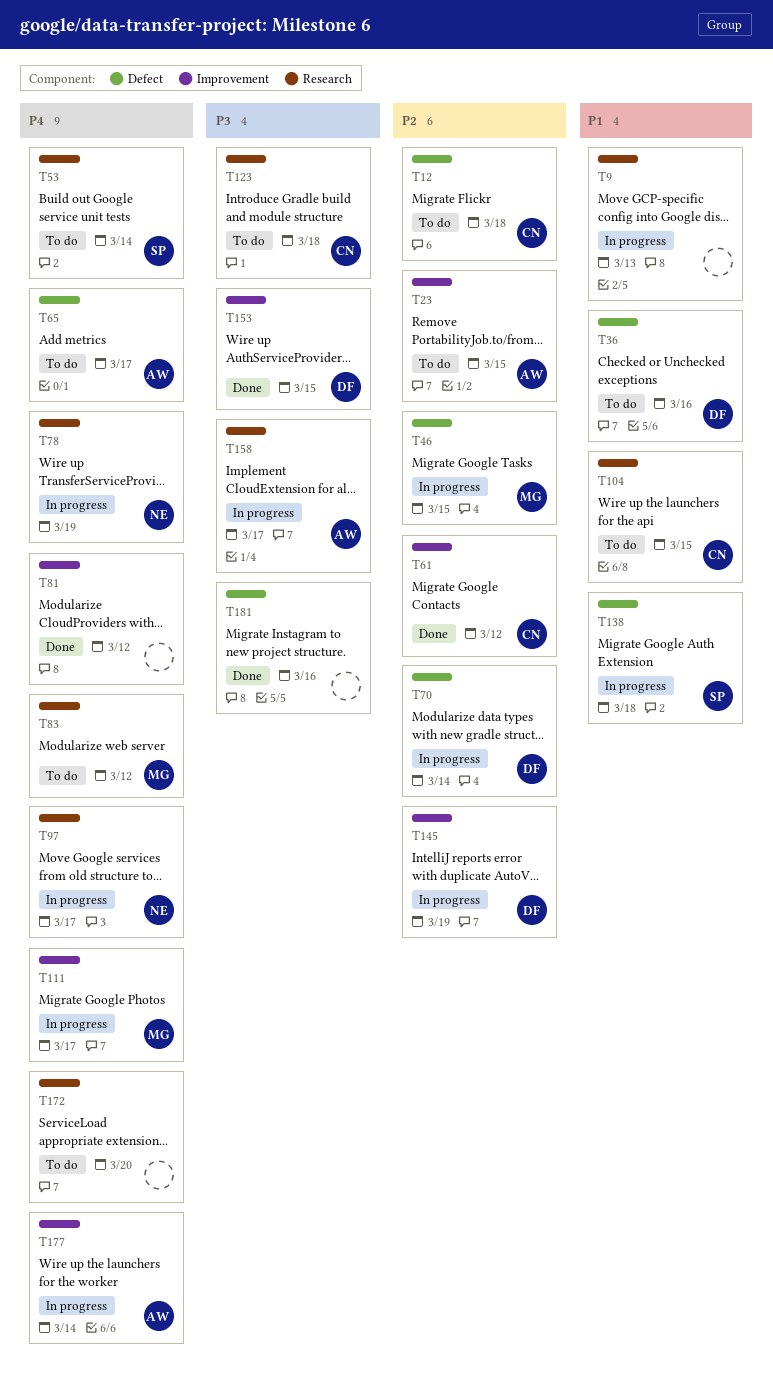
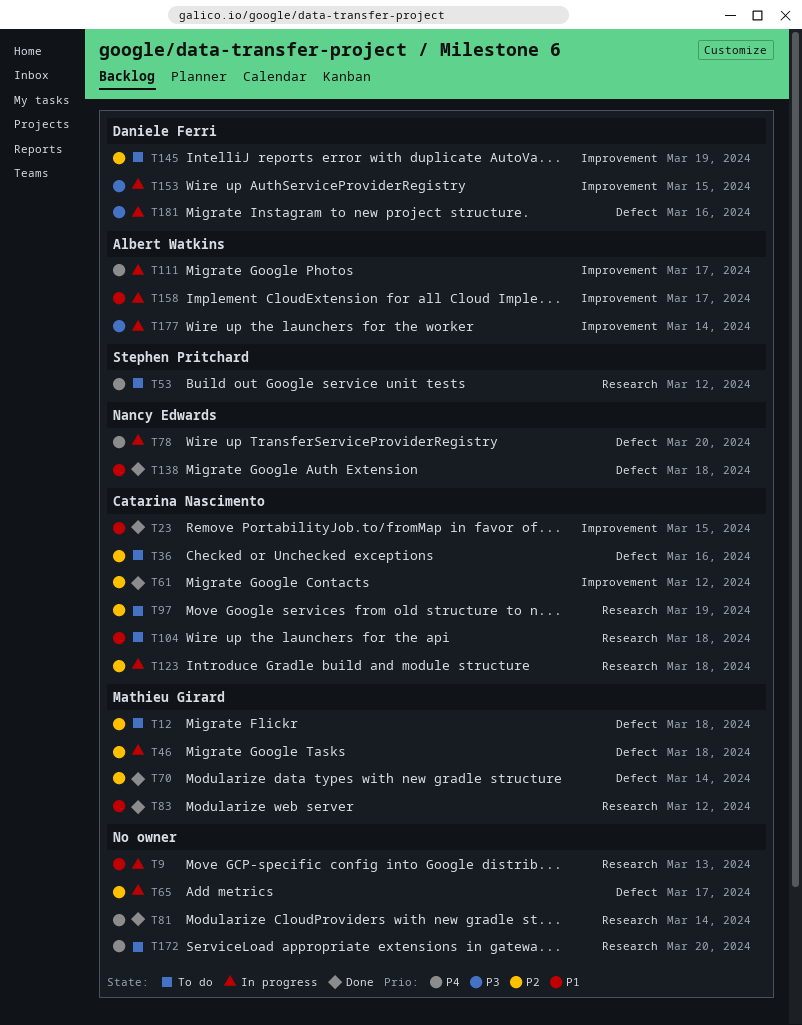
T12, owner: Catarina Nascimento -> Mathieu Girard
T23, status: To do -> Done
T23, owner: Albert Watkins -> Catarina Nascimento
T23, priority: P2 -> P1
T36, owner: Daniele Ferri -> Catarina Nascimento
T36, priority: P1 -> P2
T46, due: Mar 15 -> Mar 18
T53, due: Mar 14 -> Mar 12
T65, status: To do -> In progress
T65, owner: Albert Watkins -> none
T65, priority: P4 -> P2
T70, status: In progress -> Done
T70, owner: Daniele Ferri -> Mathieu Girard
T78, label: Research -> Defect
T78, due: Mar 19 -> Mar 20
T81, label: Improvement -> Research
T81, due: Mar 12 -> Mar 14
T83, status: To do -> Done
T83, priority: P4 -> P1
T97, status: In progress -> To do
T97, owner: Nancy Edwards -> Catarina Nascimento
T97, priority: P4 -> P2
T97, due: Mar 17 -> Mar 19
T104, due: Mar 15 -> Mar 18
T111, owner: Mathieu Girard -> Albert Watkins
T123, status: To do -> In progress
T123, priority: P3 -> P2
T138, status: In progress -> Done
T138, owner: Stephen Pritchard -> Nancy Edwards
T145, status: In progress -> To do
T153, status: Done -> In progress
T158, priority: P3 -> P1
T158, label: Research -> Improvement
T177, priority: P4 -> P3
T181, status: Done -> In progress
T181, owner: none -> Daniele Ferri

